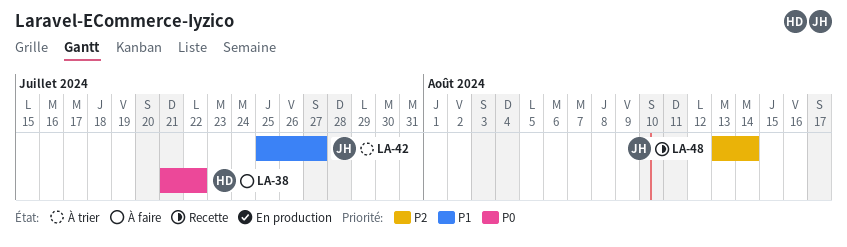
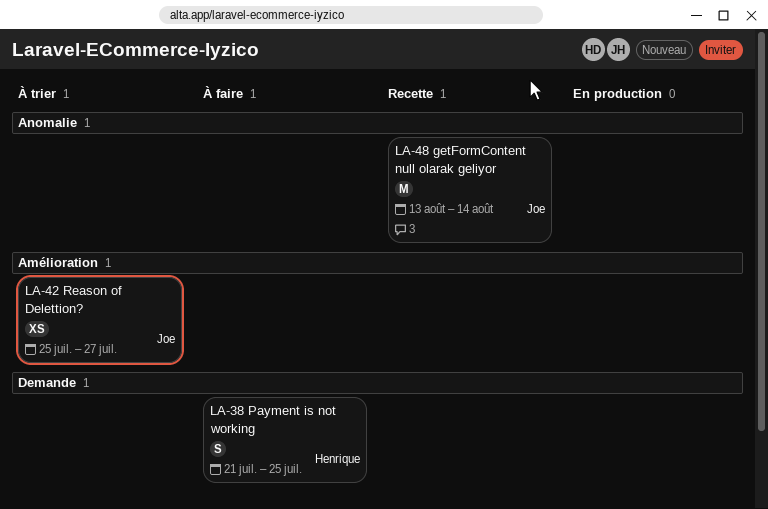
LA-38, due: Jul 22 -> Jul 25

